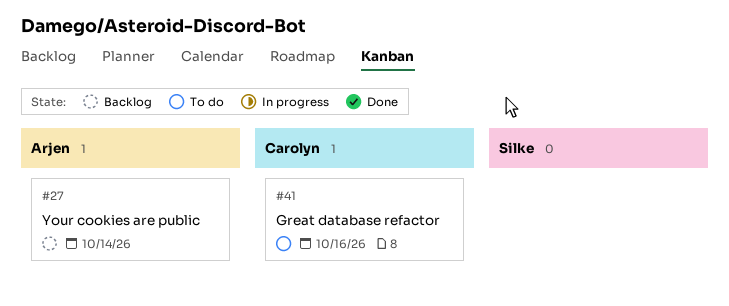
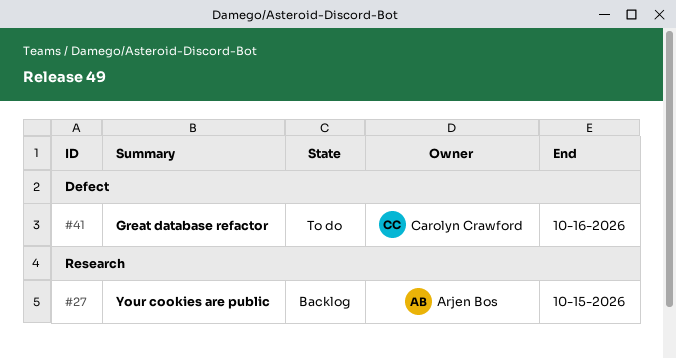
#27, due: Oct 14 -> Oct 15

